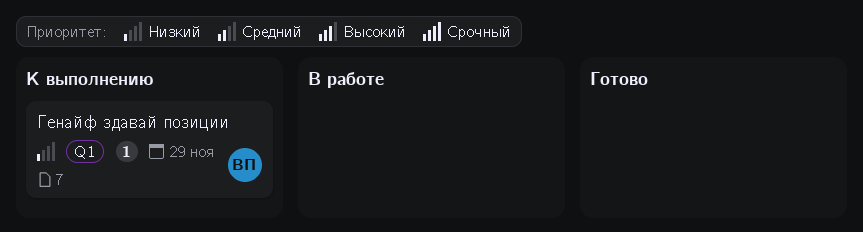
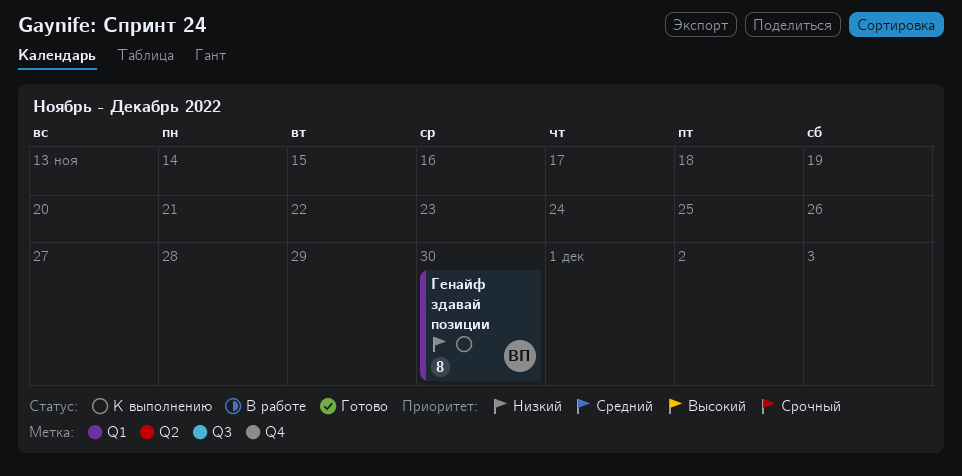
Генайф здавай позиции, estimate: 1 -> 8
Генайф здавай позиции, due: Nov 29 -> Nov 30

